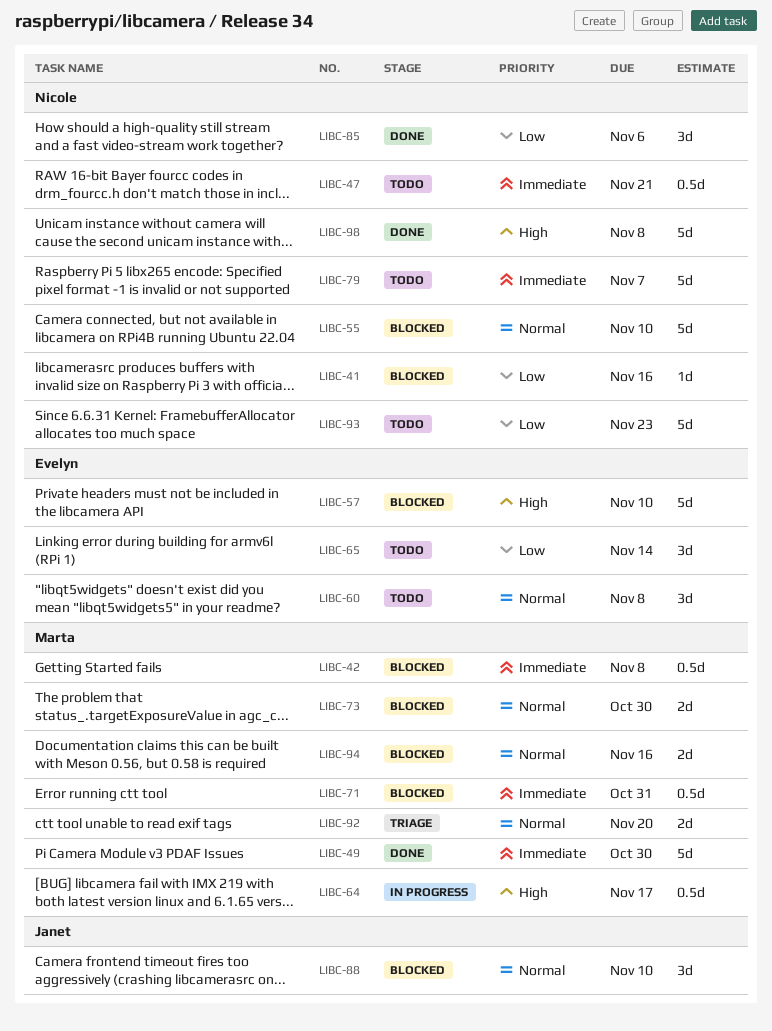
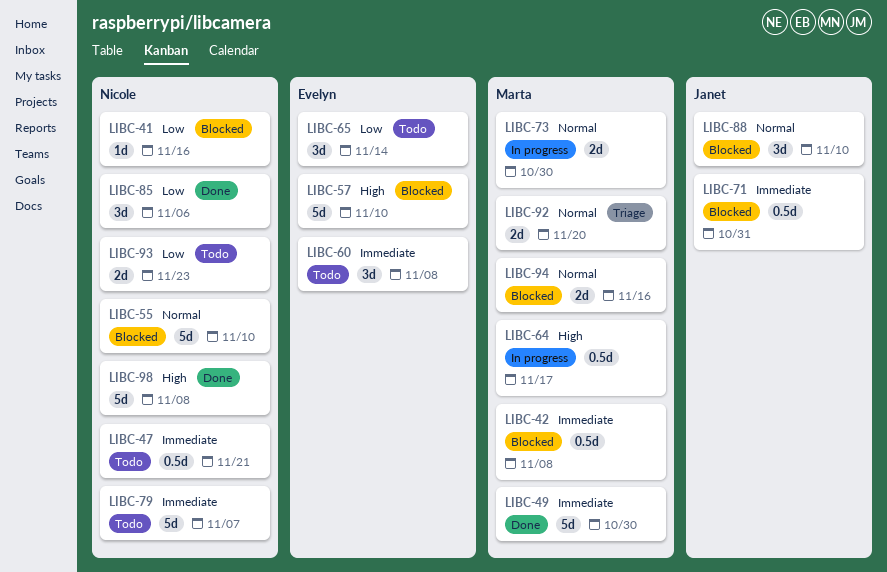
LIBC-60, priority: Normal -> Immediate
LIBC-71, owner: Marta -> Janet
LIBC-73, status: Blocked -> In progress
LIBC-93, estimate: 5d -> 2d

